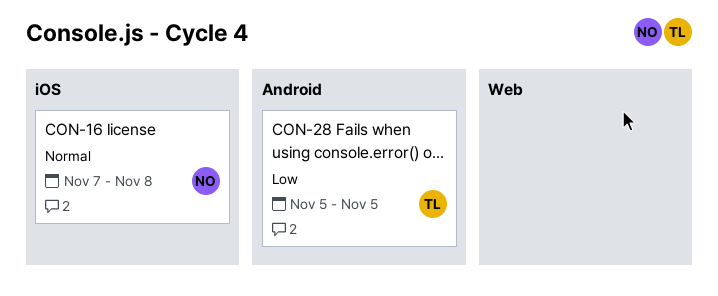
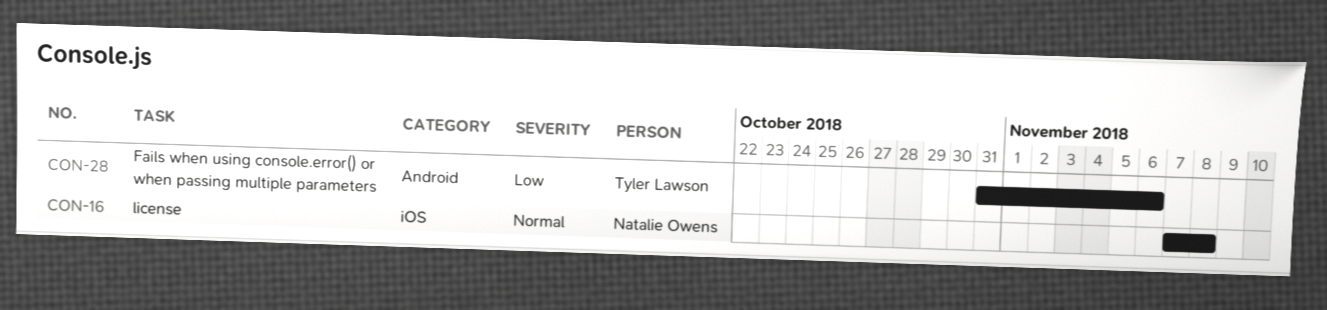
CON-28, start: Nov 5 -> Oct 31
CON-28, due: Nov 5 -> Nov 6

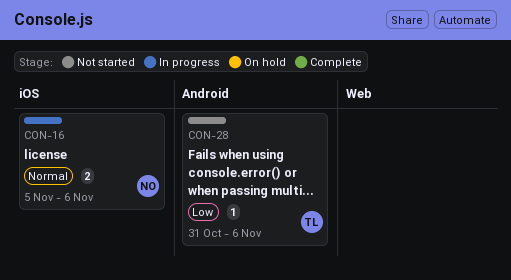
CON-16, start: Nov 7 -> Nov 5
CON-16, due: Nov 8 -> Nov 6

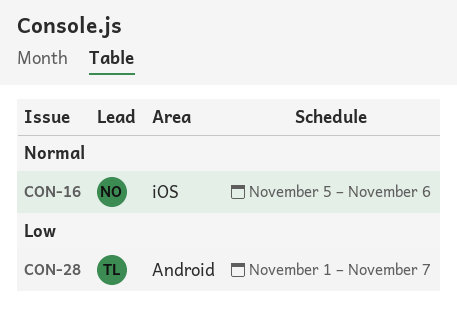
CON-28, start: Oct 31 -> Nov 1
CON-28, due: Nov 6 -> Nov 7

